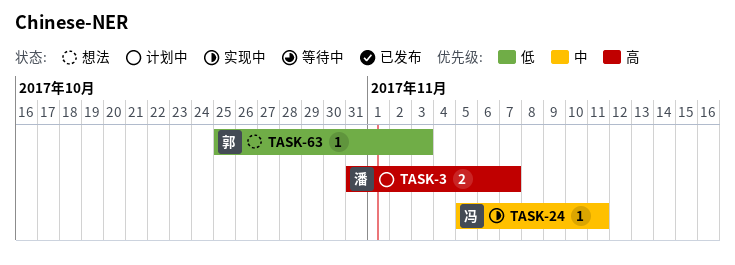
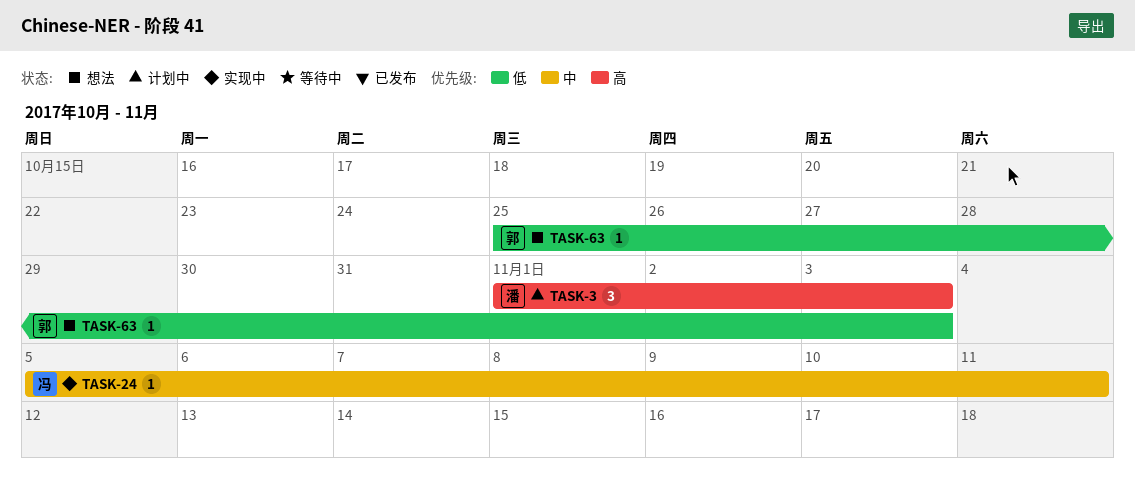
TASK-3, estimate: 2 -> 3
TASK-3, start: Oct 31 -> Nov 1
TASK-3, due: Nov 7 -> Nov 3

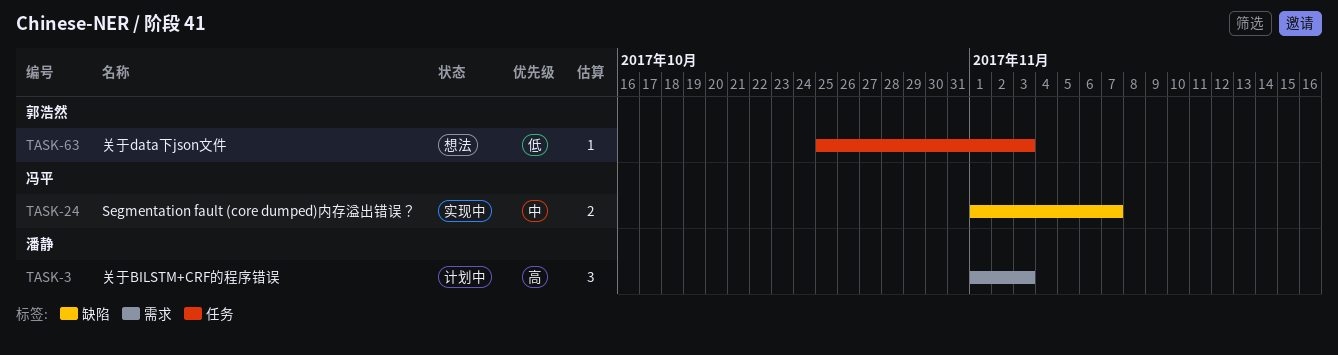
TASK-24, estimate: 1 -> 2
TASK-24, start: Nov 5 -> Nov 1
TASK-24, due: Nov 11 -> Nov 7

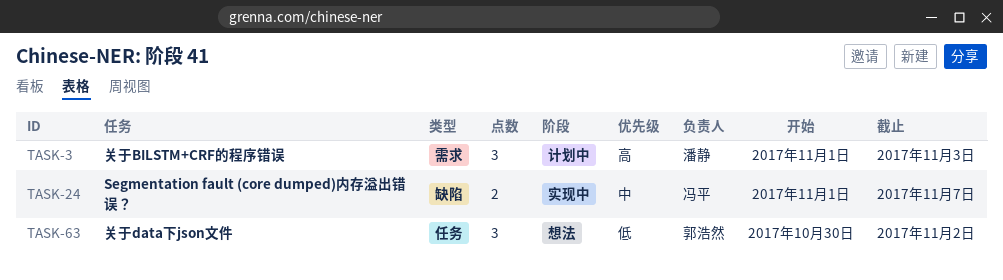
TASK-63, estimate: 1 -> 3
TASK-63, start: Oct 25 -> Oct 30
TASK-63, due: Nov 3 -> Nov 2

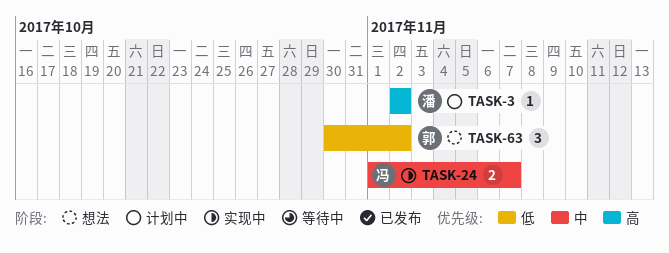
TASK-3, estimate: 3 -> 1
TASK-3, start: Nov 1 -> Nov 2
TASK-3, due: Nov 3 -> Nov 2

